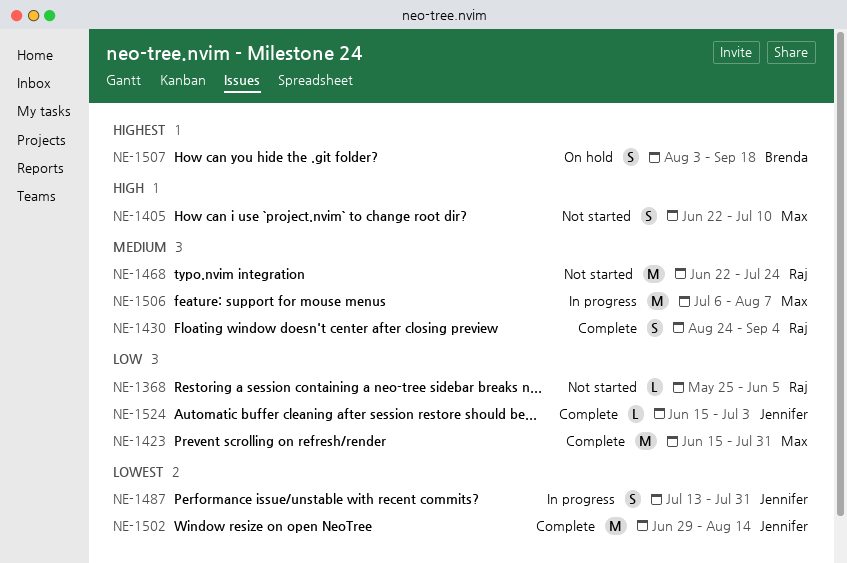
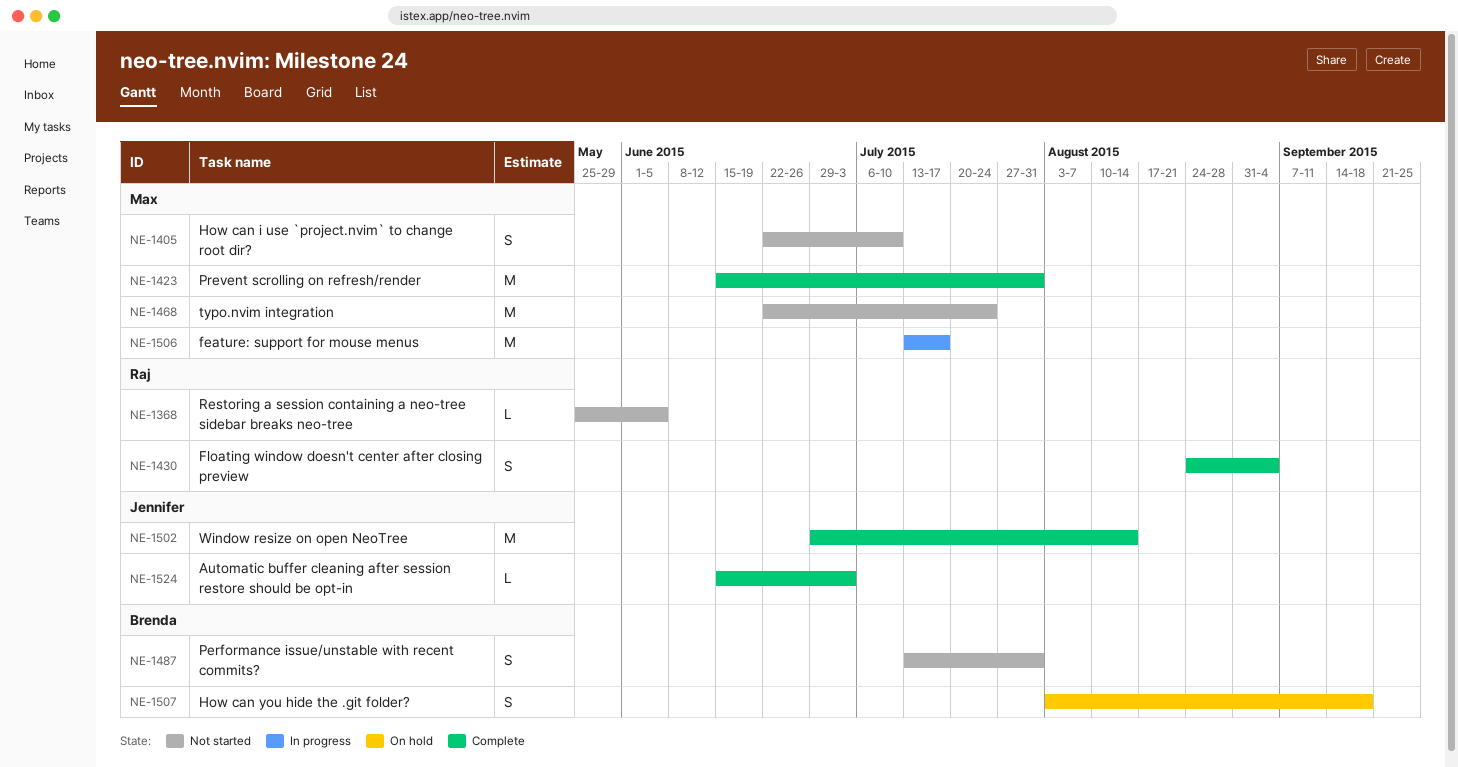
NE-1468, owner: Raj -> Max
NE-1487, status: In progress -> Not started
NE-1487, owner: Jennifer -> Brenda
NE-1506, start: Jul 6 -> Jul 13
NE-1506, due: Aug 7 -> Jul 17

